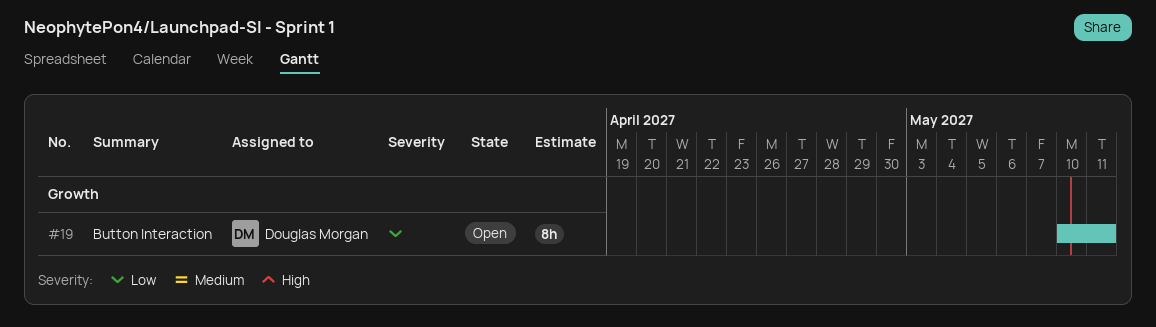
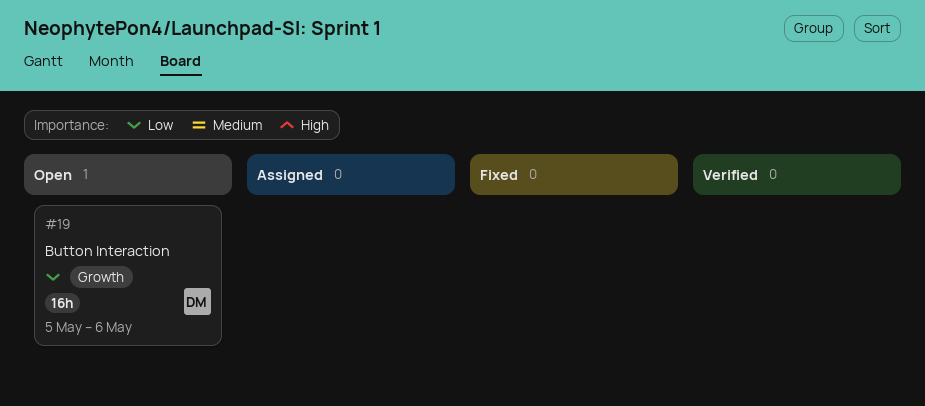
#19, estimate: 8h -> 16h
#19, start: May 10 -> May 5
#19, due: May 11 -> May 6

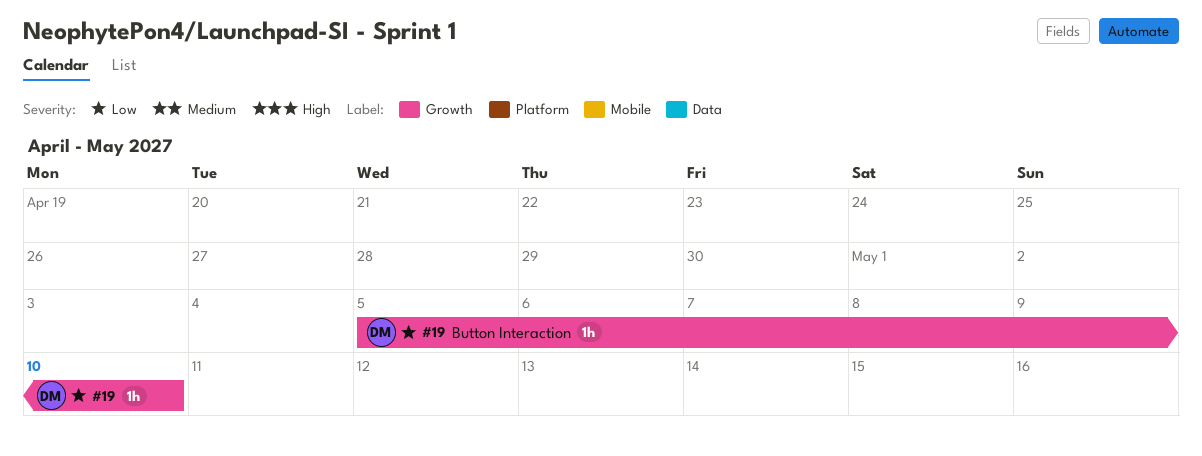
#19, estimate: 16h -> 1h
#19, due: May 6 -> May 10

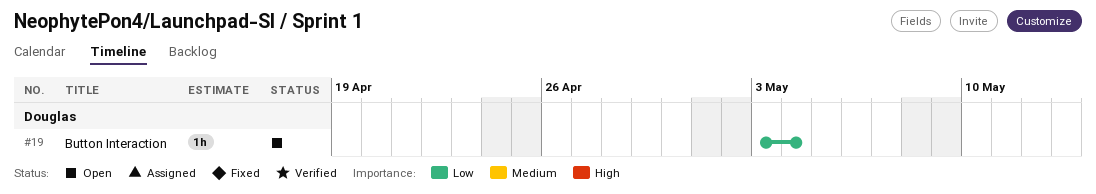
#19, start: May 5 -> May 3
#19, due: May 10 -> May 4

